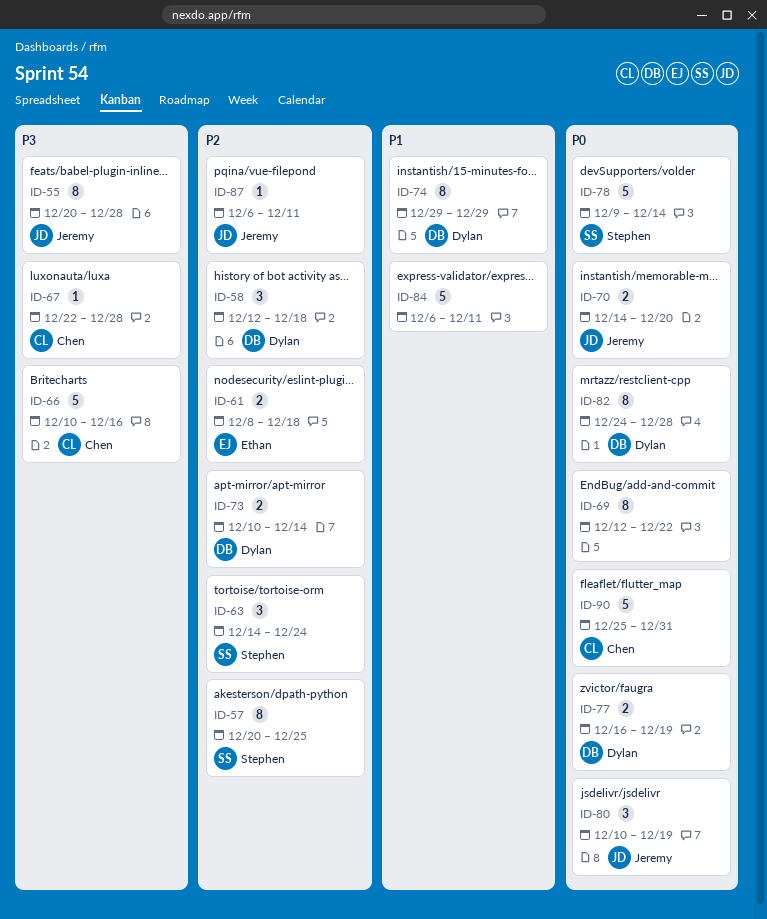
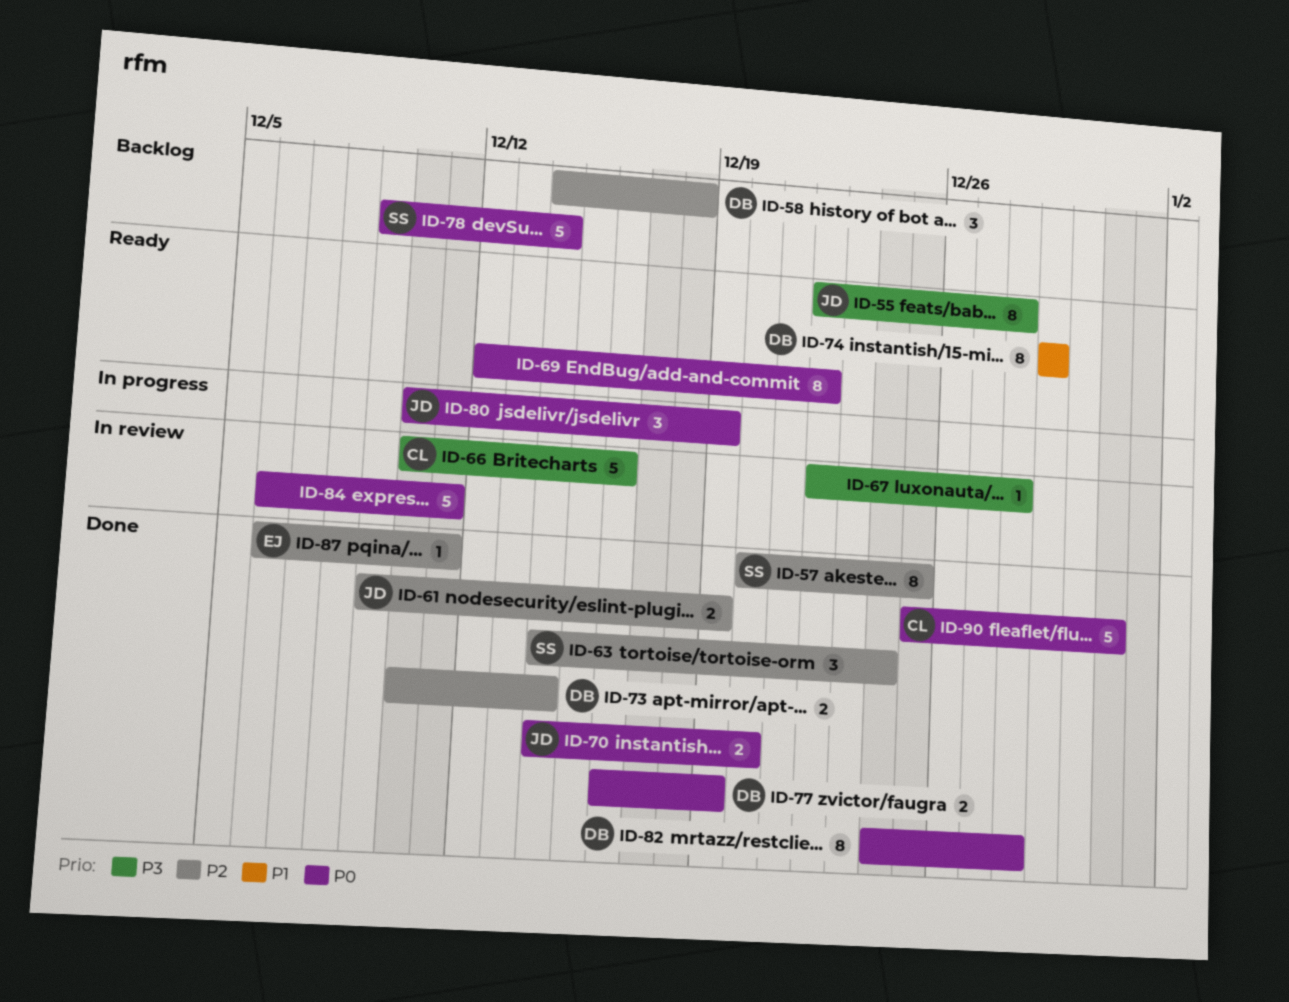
ID-55, start: Dec 20 -> Dec 22
ID-58, start: Dec 12 -> Dec 14
ID-61, owner: Ethan -> Jeremy
ID-61, start: Dec 8 -> Dec 9
ID-61, due: Dec 18 -> Dec 19
ID-67, owner: Chen -> none
ID-84, priority: P1 -> P0
ID-87, owner: Jeremy -> Ethan

